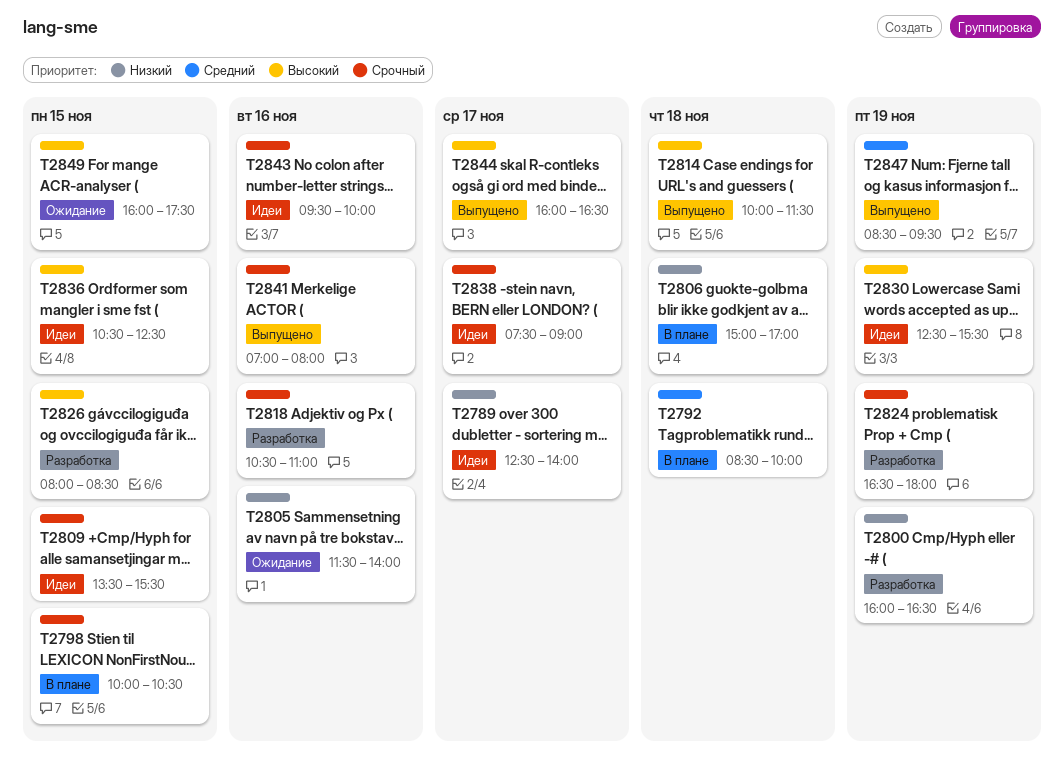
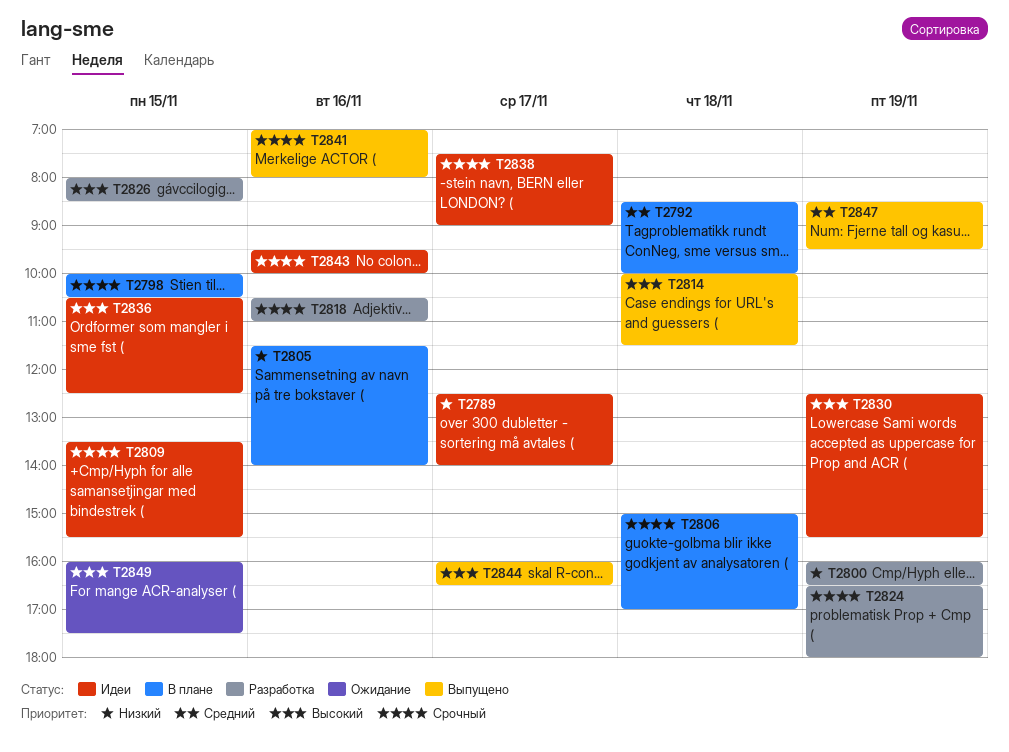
T2805, status: Ожидание -> В плане
T2806, priority: Низкий -> Срочный

